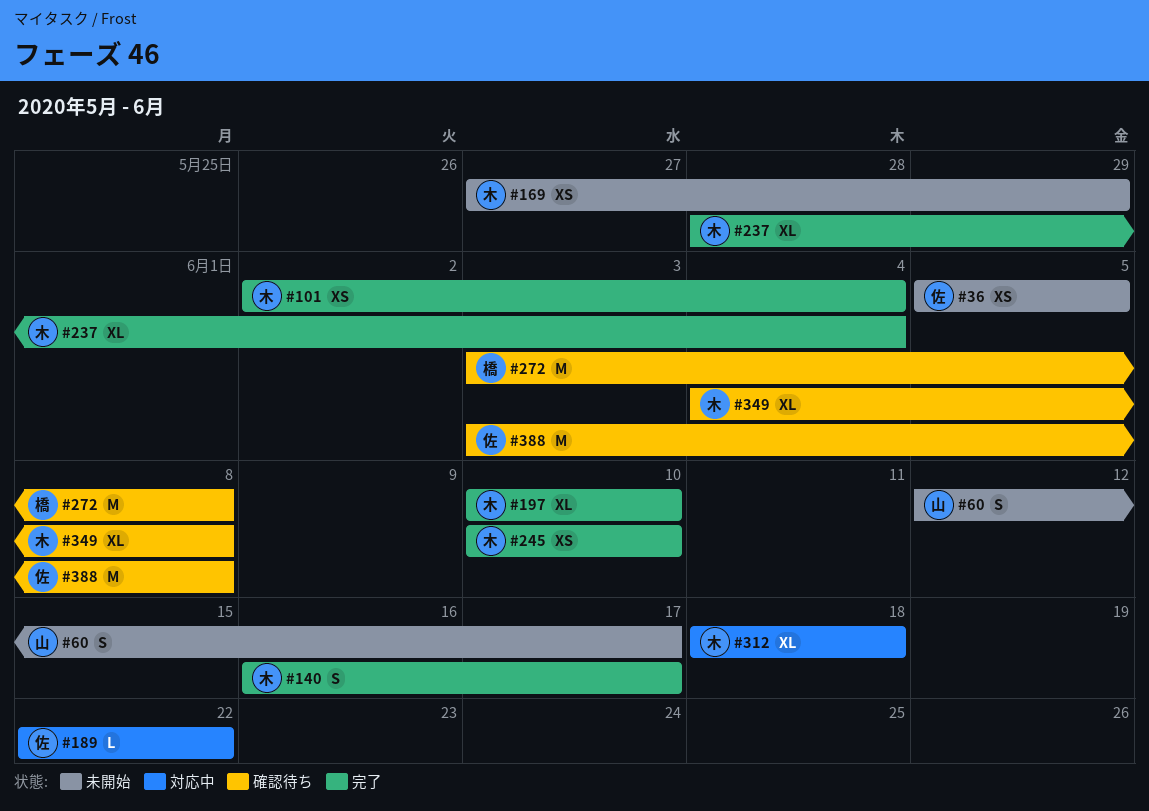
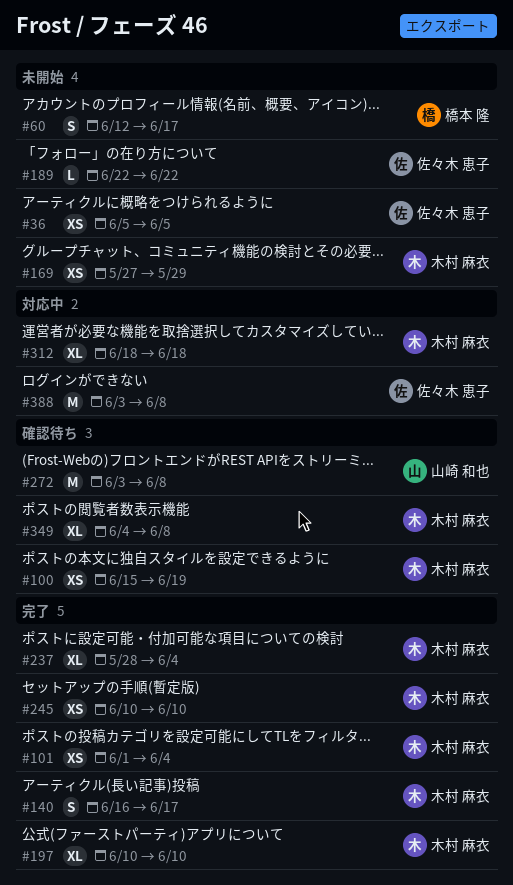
#60, owner: 山崎 和也 -> 橋本 隆
#100: none -> present
#101, start: Jun 2 -> Jun 1
#189, status: 対応中 -> 未開始
#272, owner: 橋本 隆 -> 山崎 和也
#388, status: 確認待ち -> 対応中

